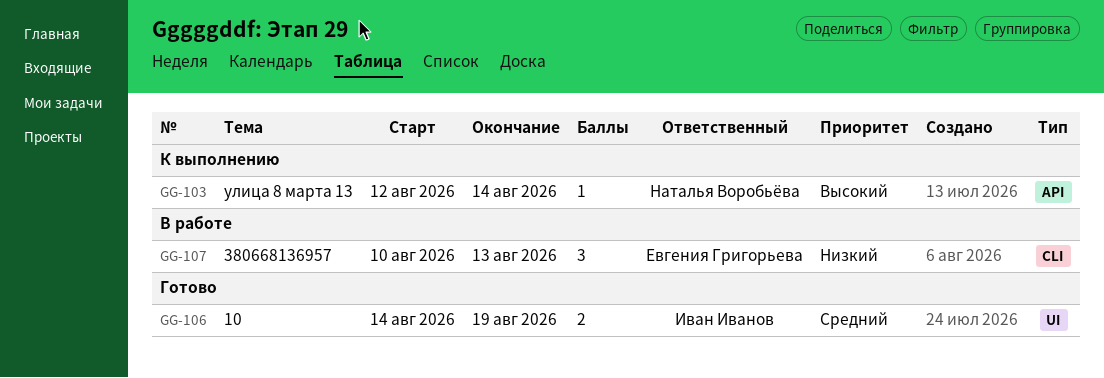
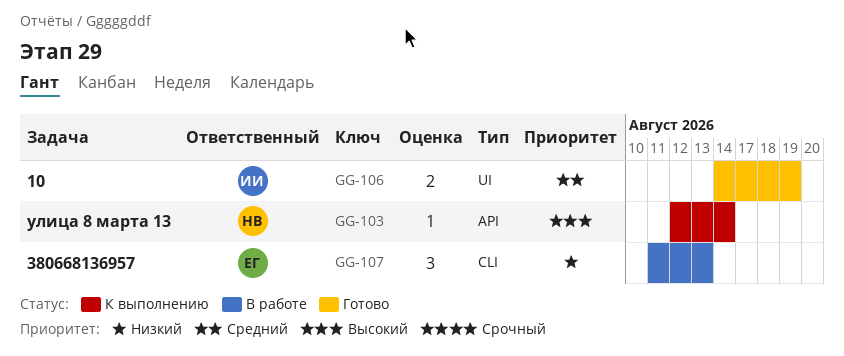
GG-107, start: Aug 10 -> Aug 11

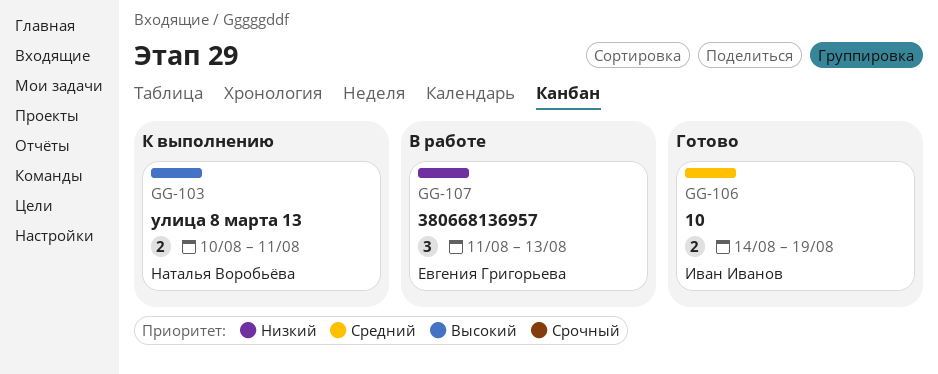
GG-103, estimate: 1 -> 2
GG-103, start: Aug 12 -> Aug 10
GG-103, due: Aug 14 -> Aug 11

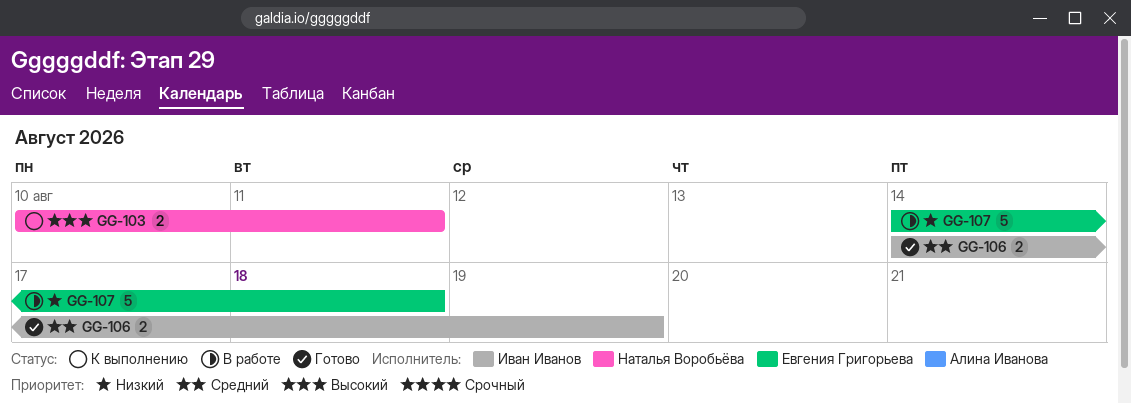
GG-107, estimate: 3 -> 5
GG-107, start: Aug 11 -> Aug 14
GG-107, due: Aug 13 -> Aug 18

